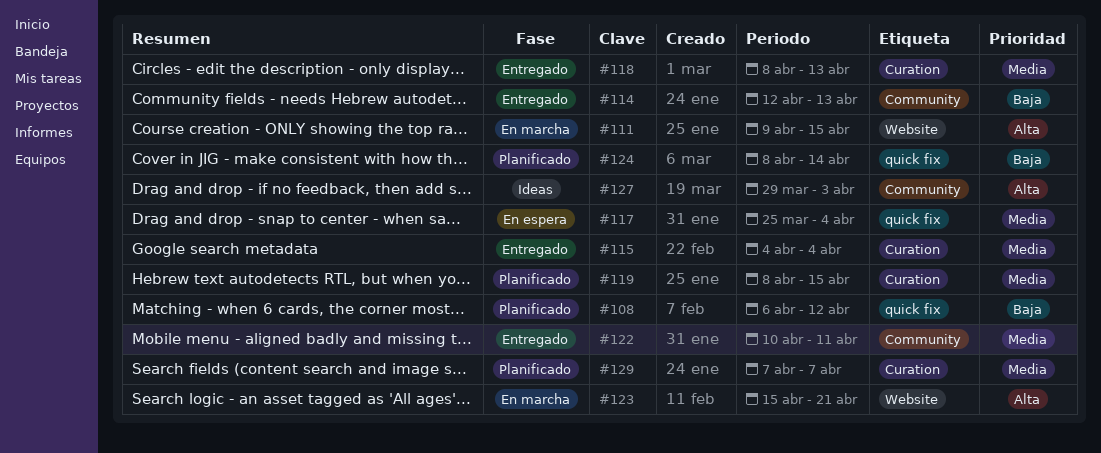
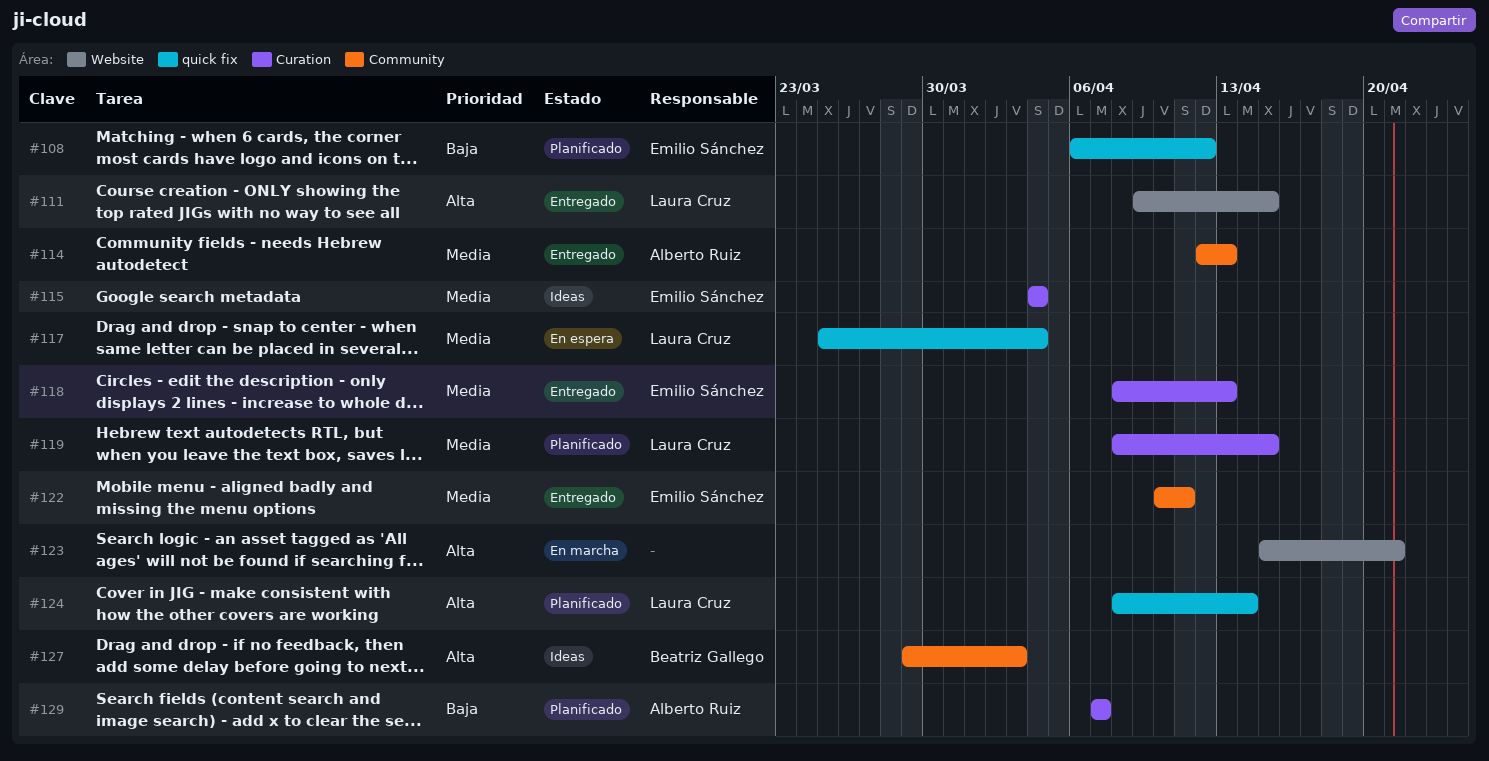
#111, status: En marcha -> Entregado
#114, priority: Baja -> Media
#115, status: Entregado -> Ideas
#124, priority: Baja -> Alta
#129, priority: Media -> Baja

